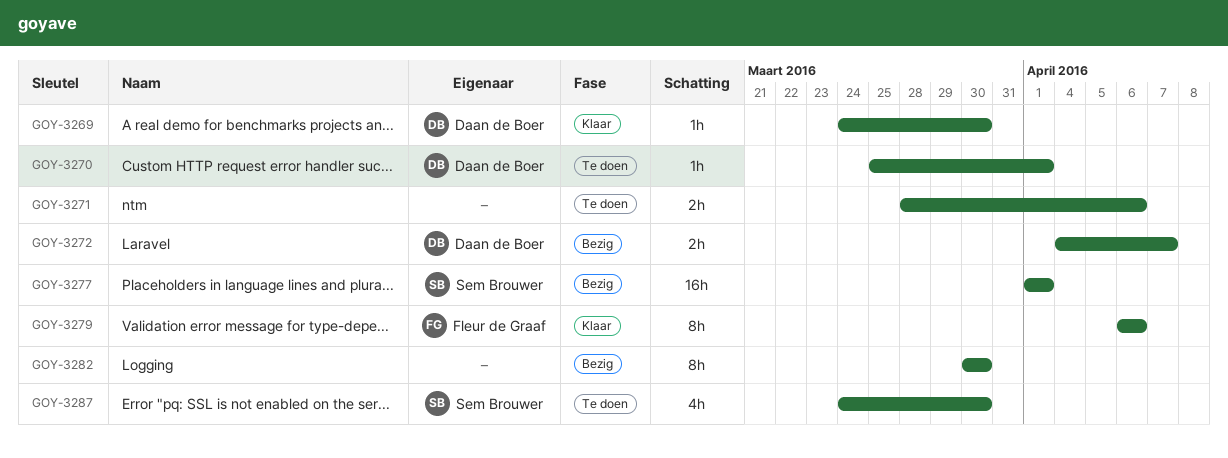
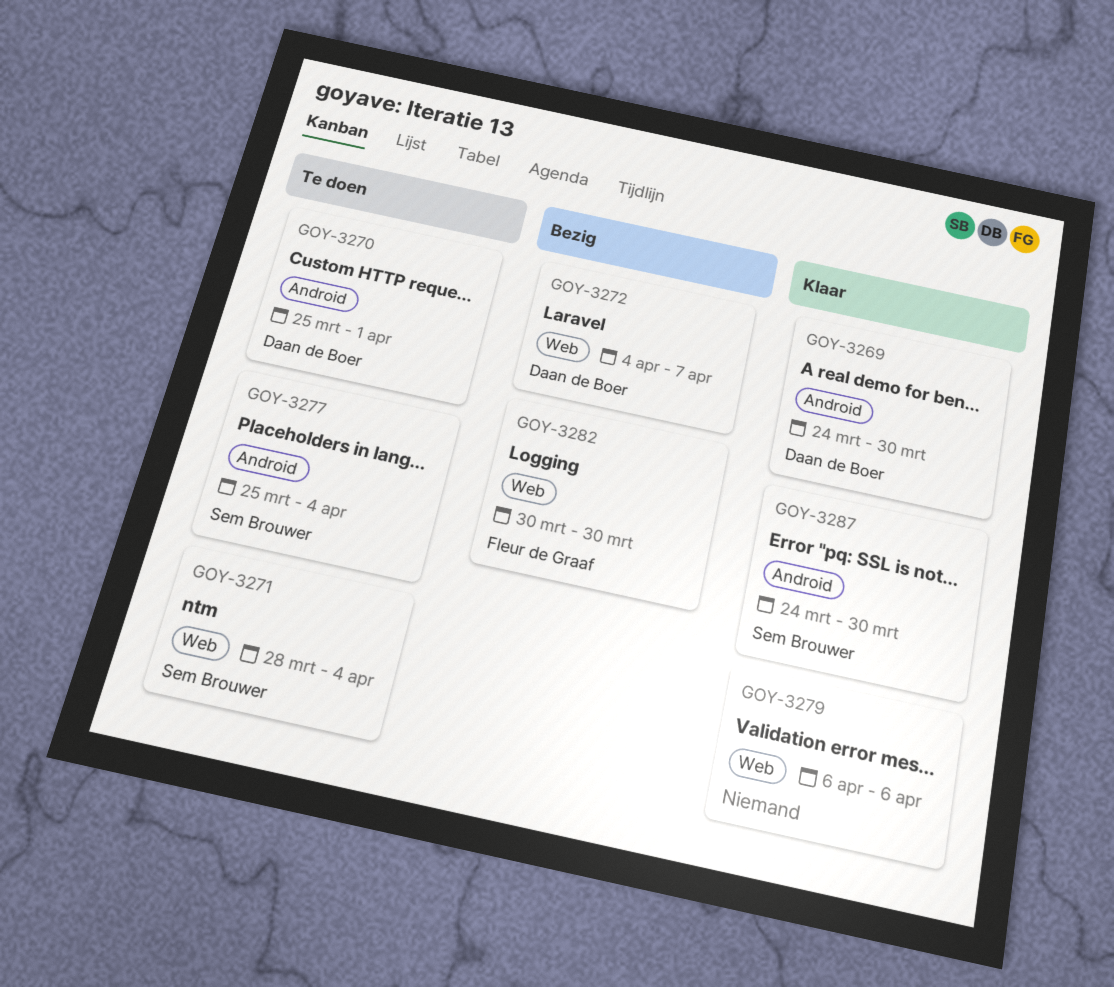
GOY-3271, owner: none -> Sem Brouwer
GOY-3271, due: Apr 6 -> Apr 4
GOY-3277, status: Bezig -> Te doen
GOY-3277, start: Apr 1 -> Mar 25
GOY-3277, due: Apr 1 -> Apr 4
GOY-3279, owner: Fleur de Graaf -> none
GOY-3282, owner: none -> Fleur de Graaf
GOY-3287, status: Te doen -> Klaar

